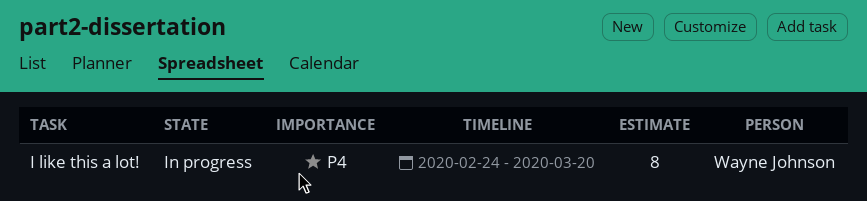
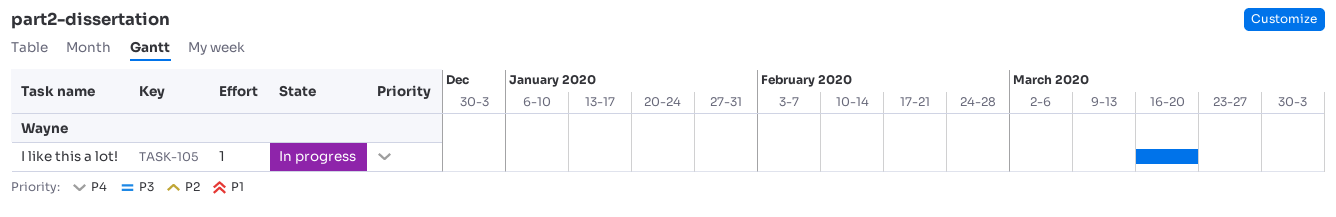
I like this a lot!, estimate: 8 -> 1
I like this a lot!, start: Feb 24 -> Mar 16

